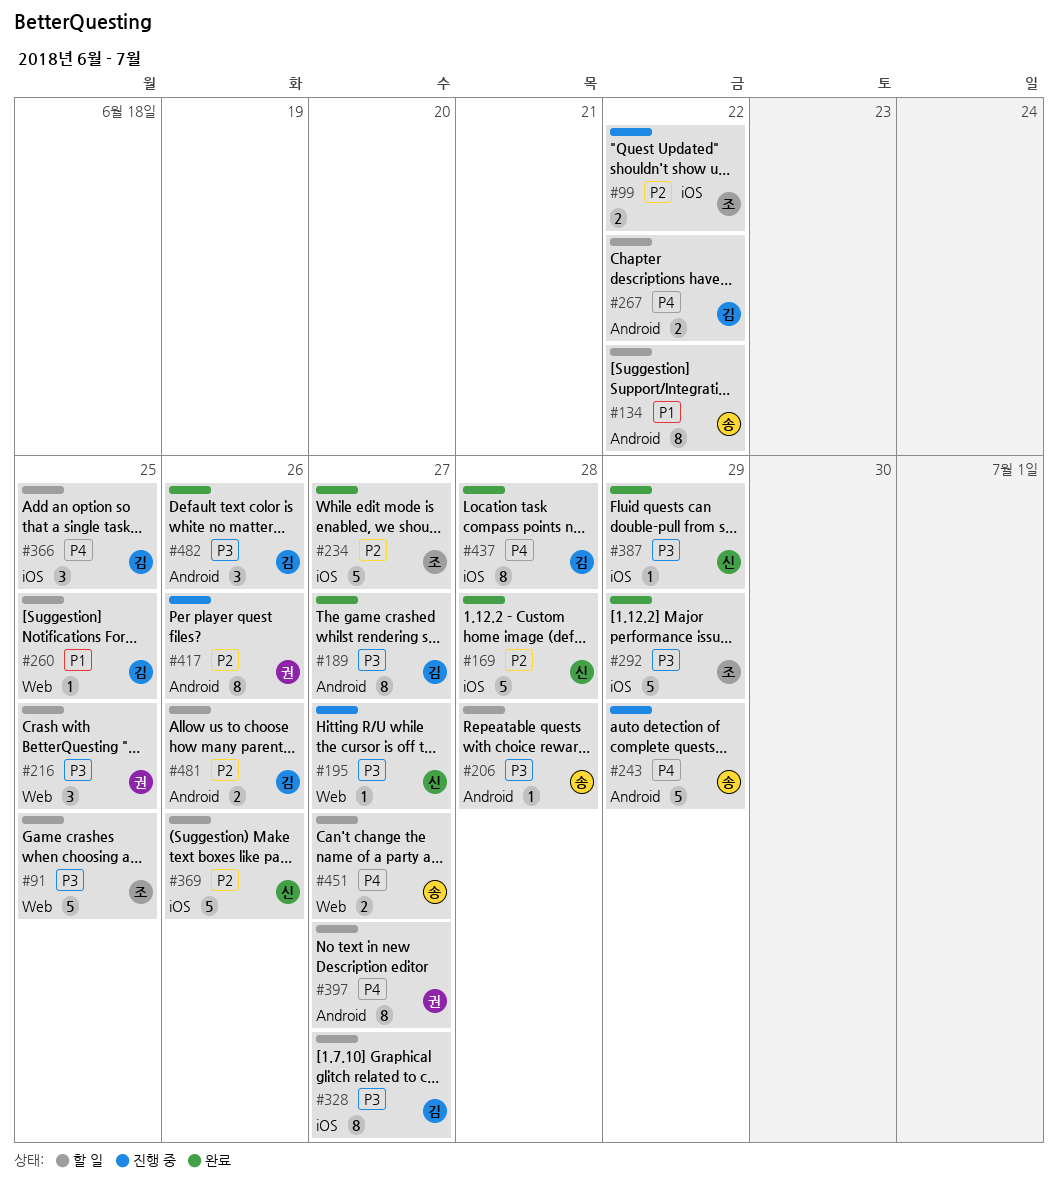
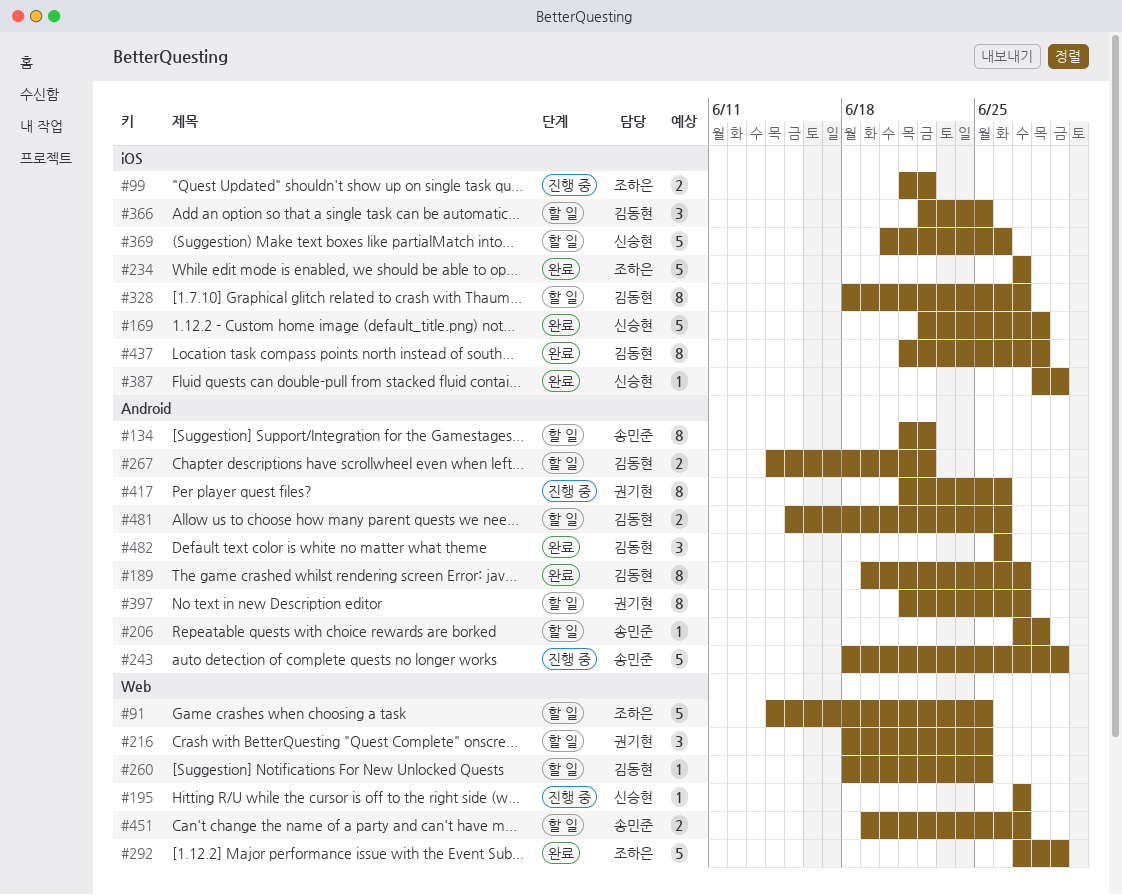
#292, label: iOS -> Web

